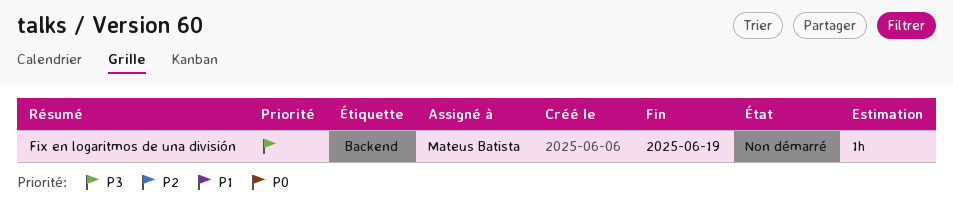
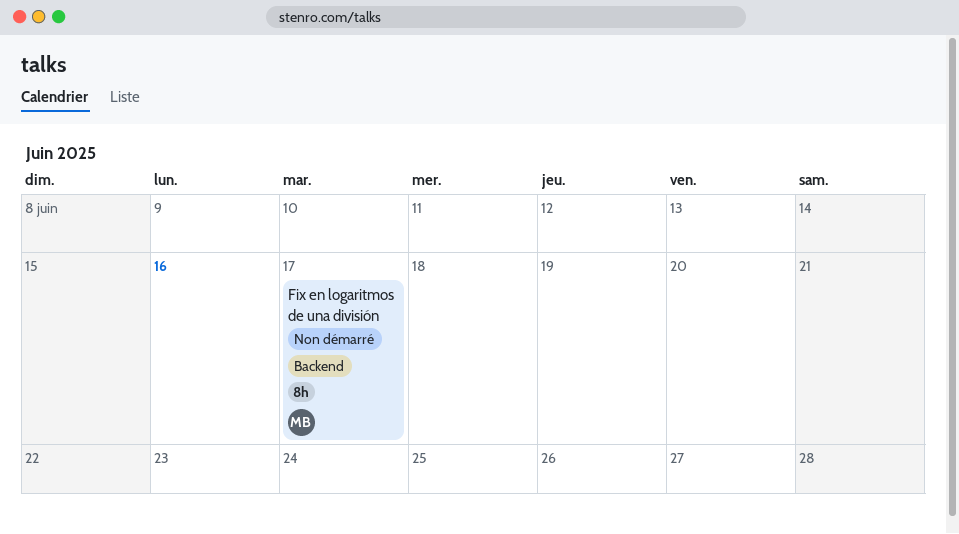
Fix en logaritmos de una división, estimate: 1h -> 8h
Fix en logaritmos de una división, due: Jun 19 -> Jun 17

